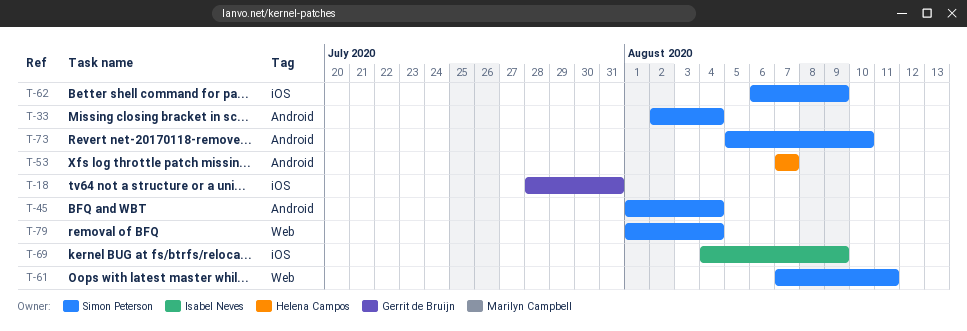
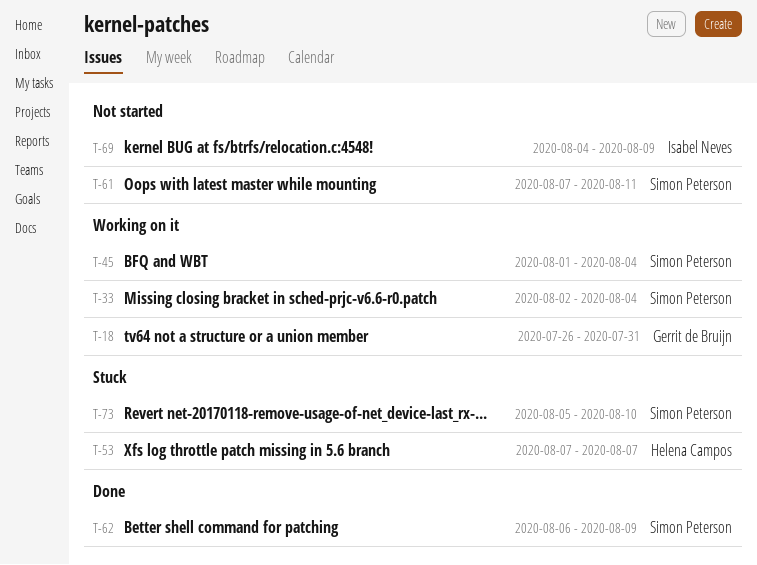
T-18, start: Jul 28 -> Jul 26
T-79: present -> none

